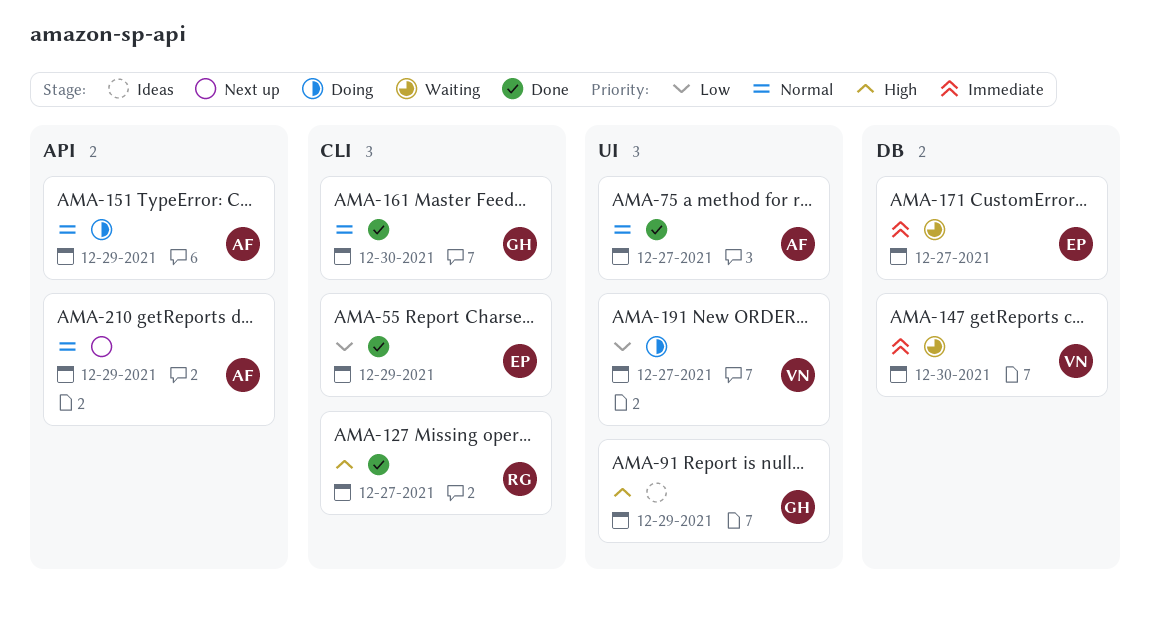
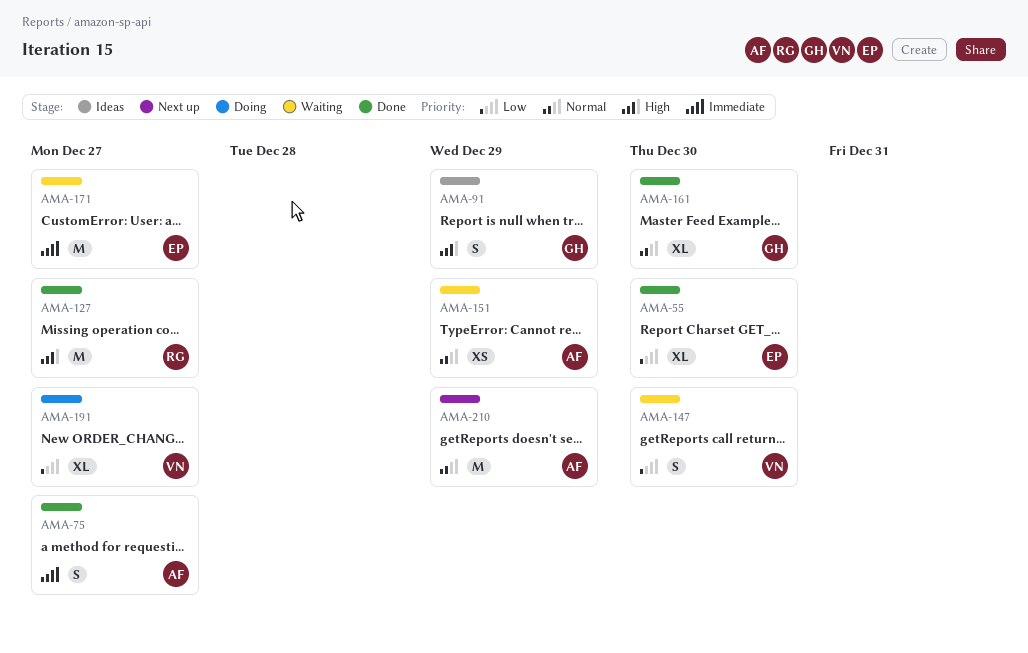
AMA-55, due: Dec 29 -> Dec 30
AMA-75, priority: Normal -> Immediate
AMA-147, priority: Immediate -> Low
AMA-151, status: Doing -> Waiting

